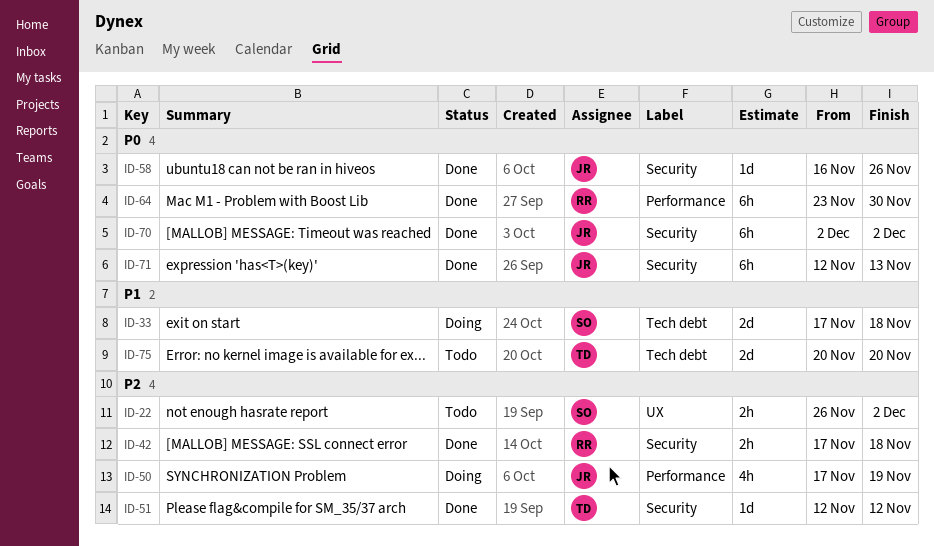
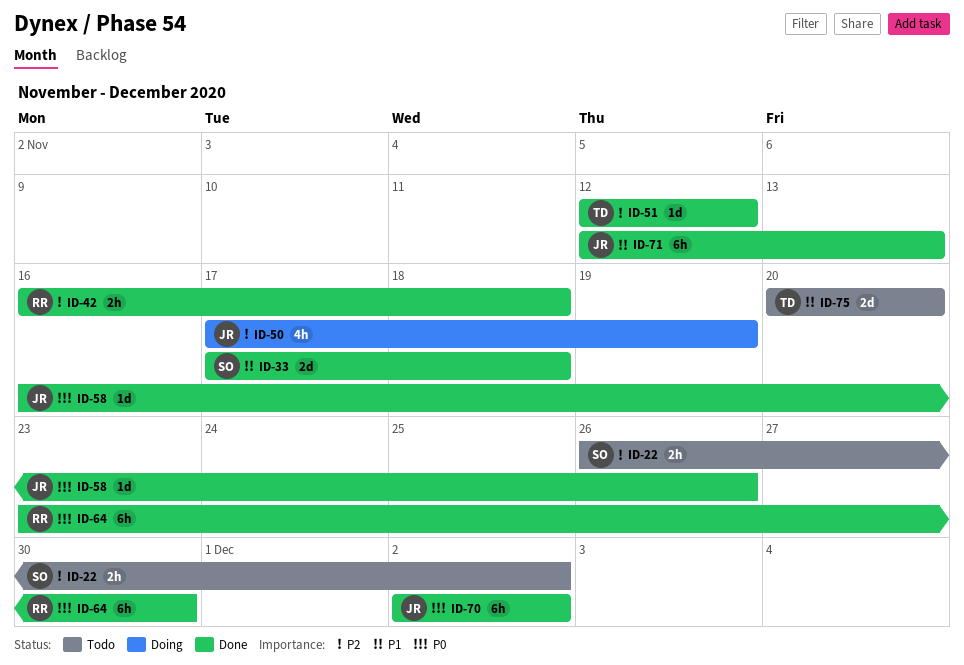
ID-33, status: Doing -> Done
ID-42, start: Nov 17 -> Nov 16
ID-71, priority: P0 -> P1

